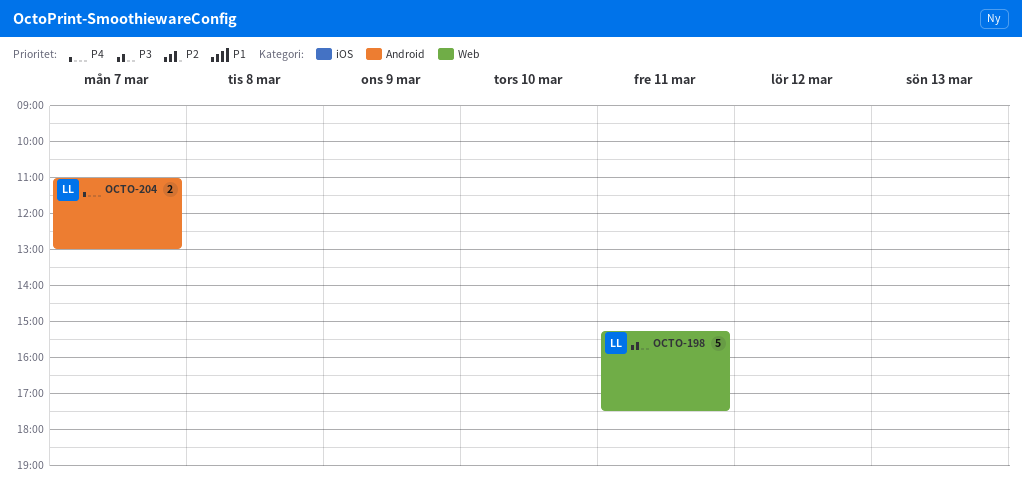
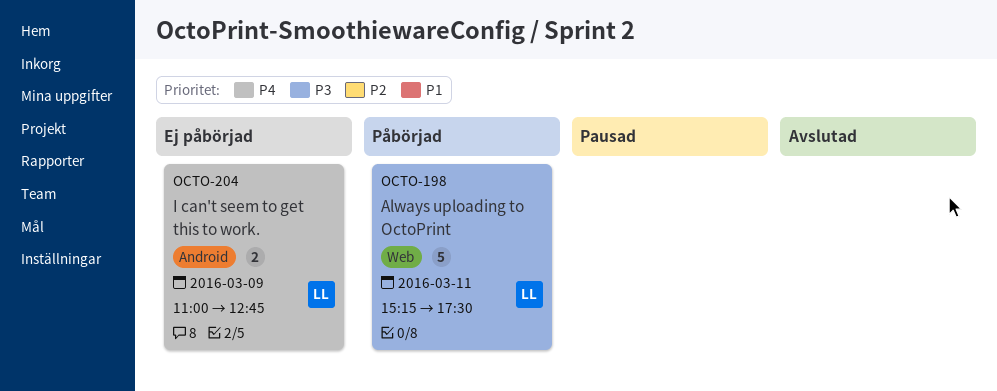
OCTO-204, day: Mar 7 -> Mar 9
OCTO-204, ends: 13:00 -> 12:45

